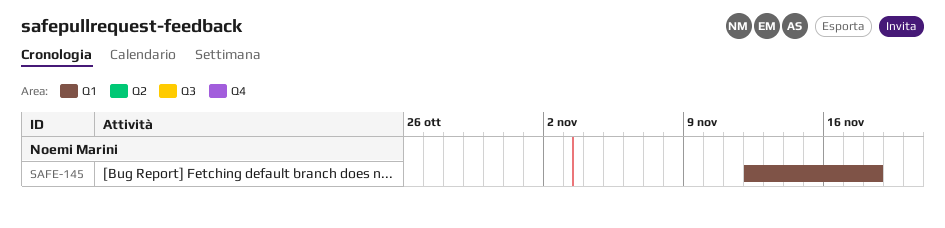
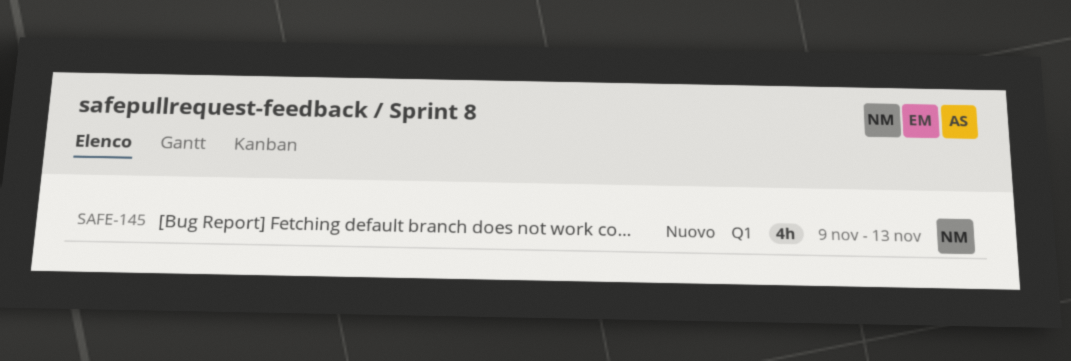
SAFE-145, start: Nov 12 -> Nov 9
SAFE-145, due: Nov 18 -> Nov 13

